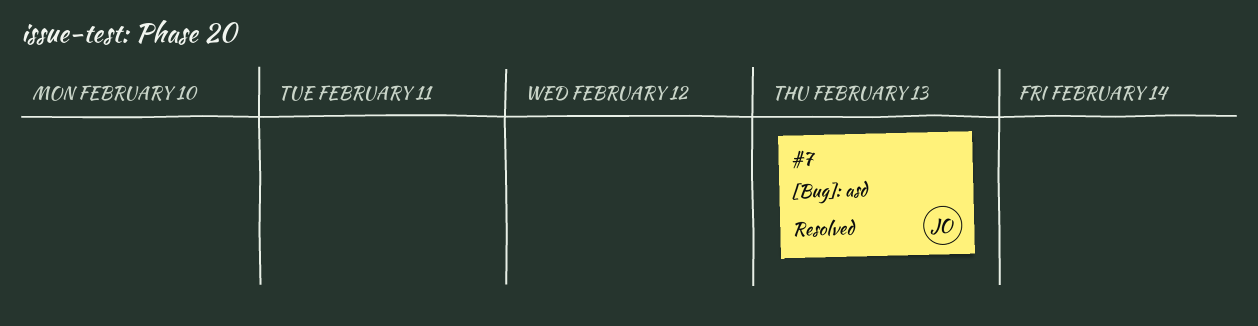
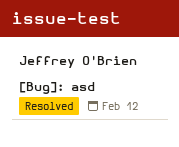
[Bug]: asd, due: Feb 13 -> Feb 12

